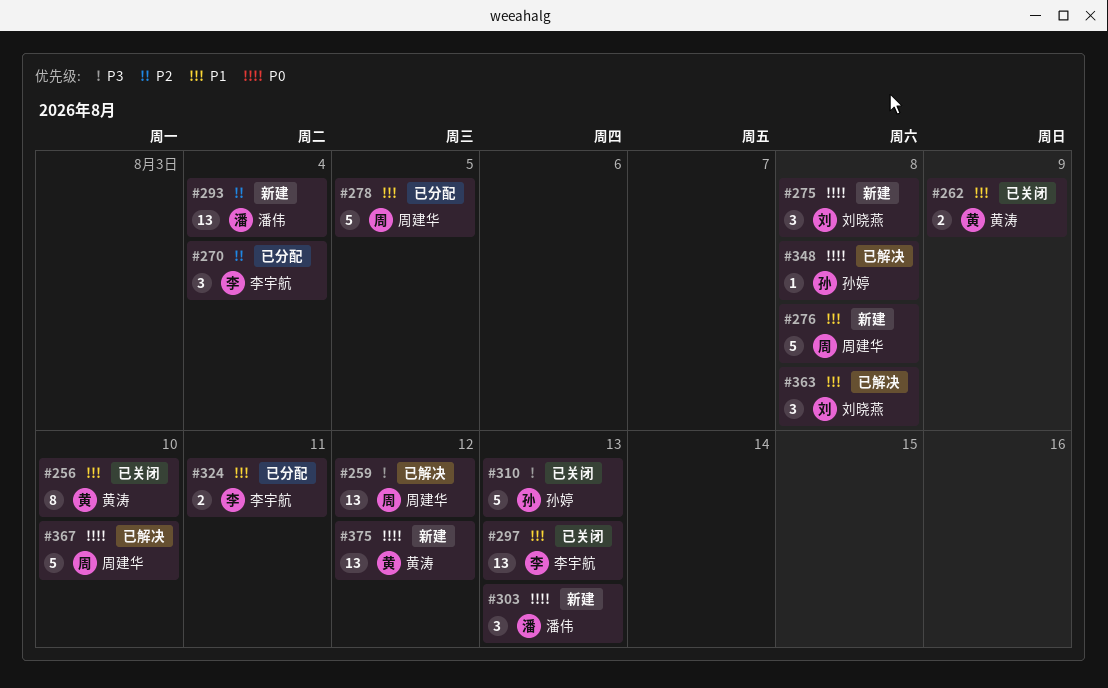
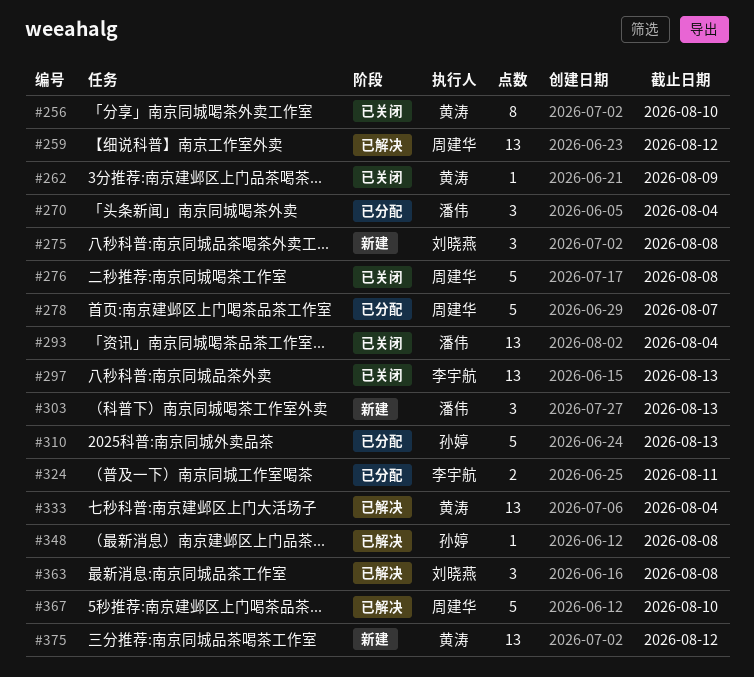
#262, estimate: 2 -> 1
#270, owner: 李宇航 -> 潘伟
#276, status: 新建 -> 已关闭
#278, due: Aug 5 -> Aug 7
#293, status: 新建 -> 已关闭
#310, status: 已关闭 -> 已分配
#333: none -> present

